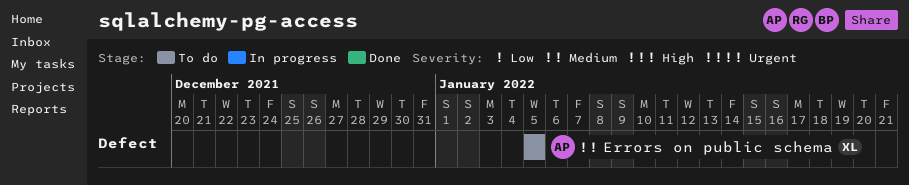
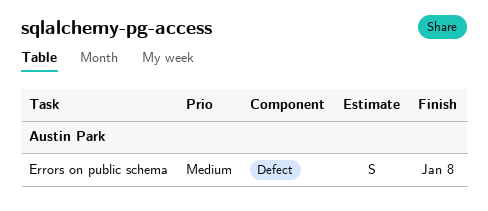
Errors on public schema, estimate: XL -> S
Errors on public schema, due: Jan 5 -> Jan 8

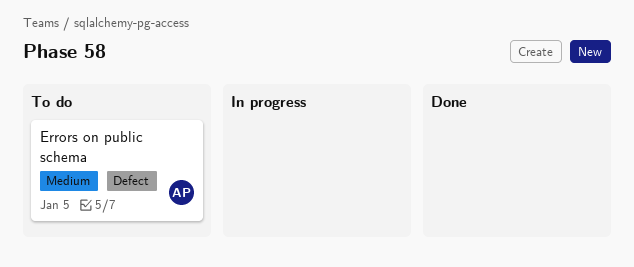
Errors on public schema, due: Jan 8 -> Jan 5

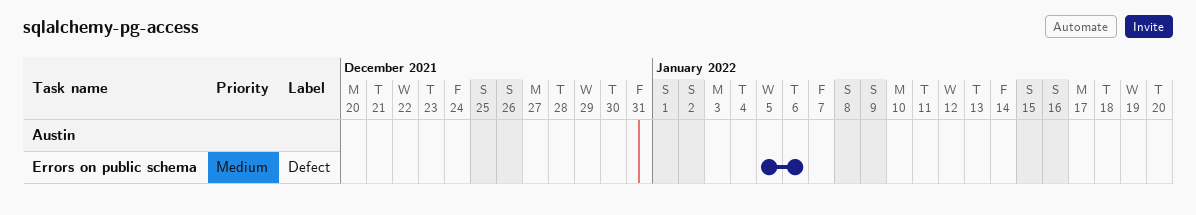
Errors on public schema, due: Jan 5 -> Jan 6

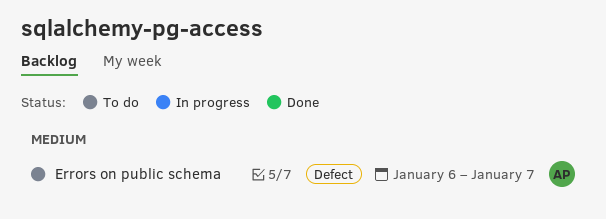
Errors on public schema, start: Jan 5 -> Jan 6
Errors on public schema, due: Jan 6 -> Jan 7

